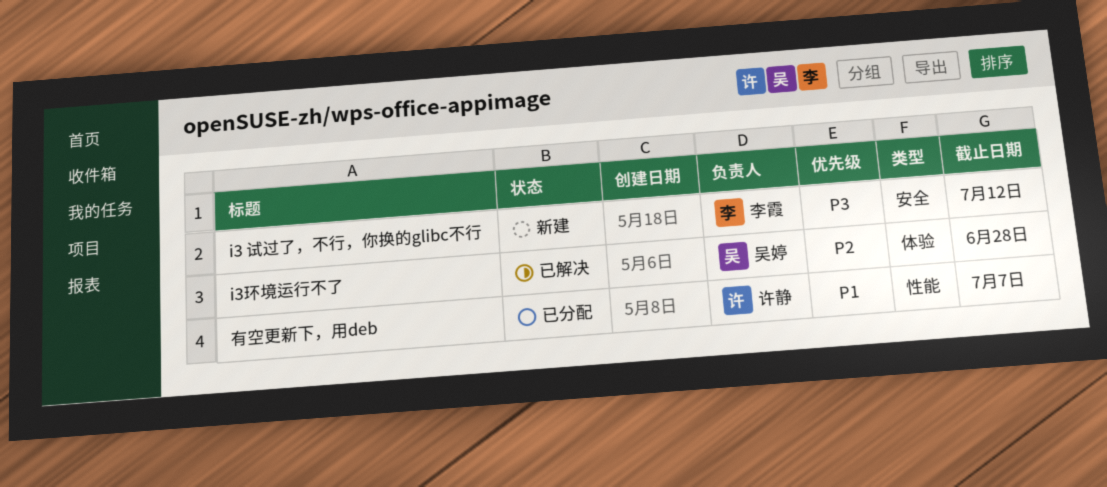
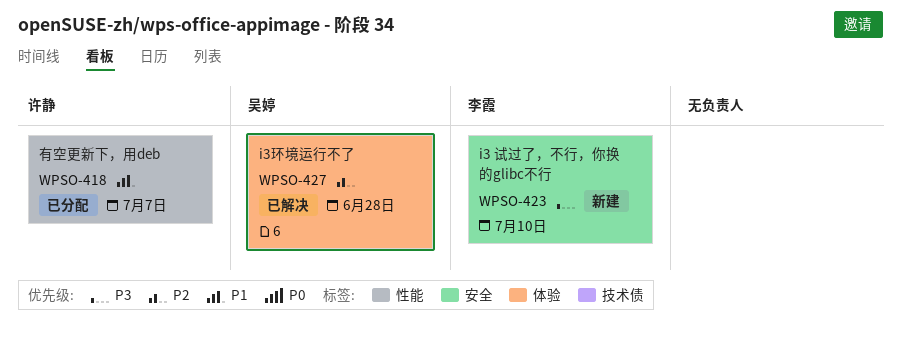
i3 试过了，不行，你换的glibc不行, due: Jul 12 -> Jul 10

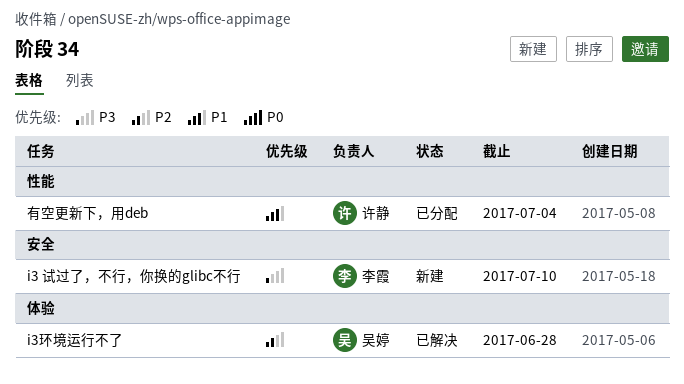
有空更新下，用deb, due: Jul 7 -> Jul 4

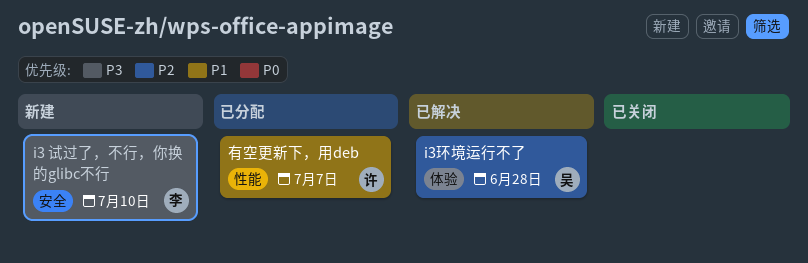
有空更新下，用deb, due: Jul 4 -> Jul 7

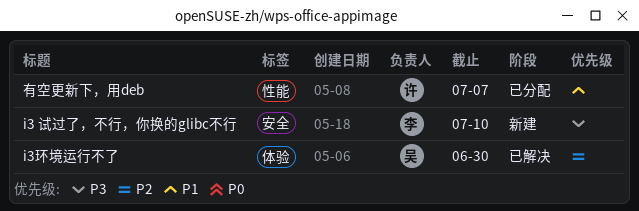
i3环境运行不了, due: Jun 28 -> Jun 30

